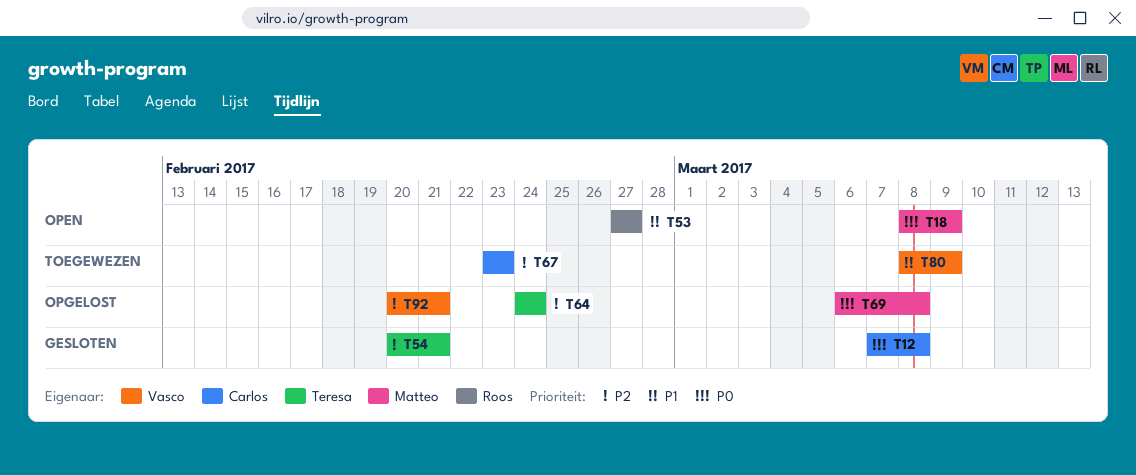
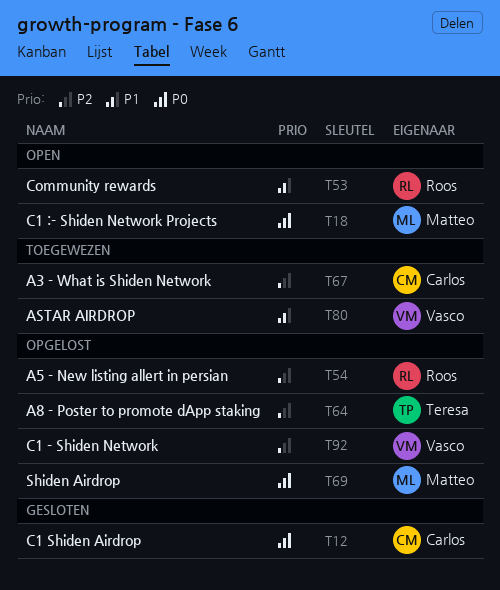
T54, status: Gesloten -> Opgelost
T54, owner: Teresa -> Roos

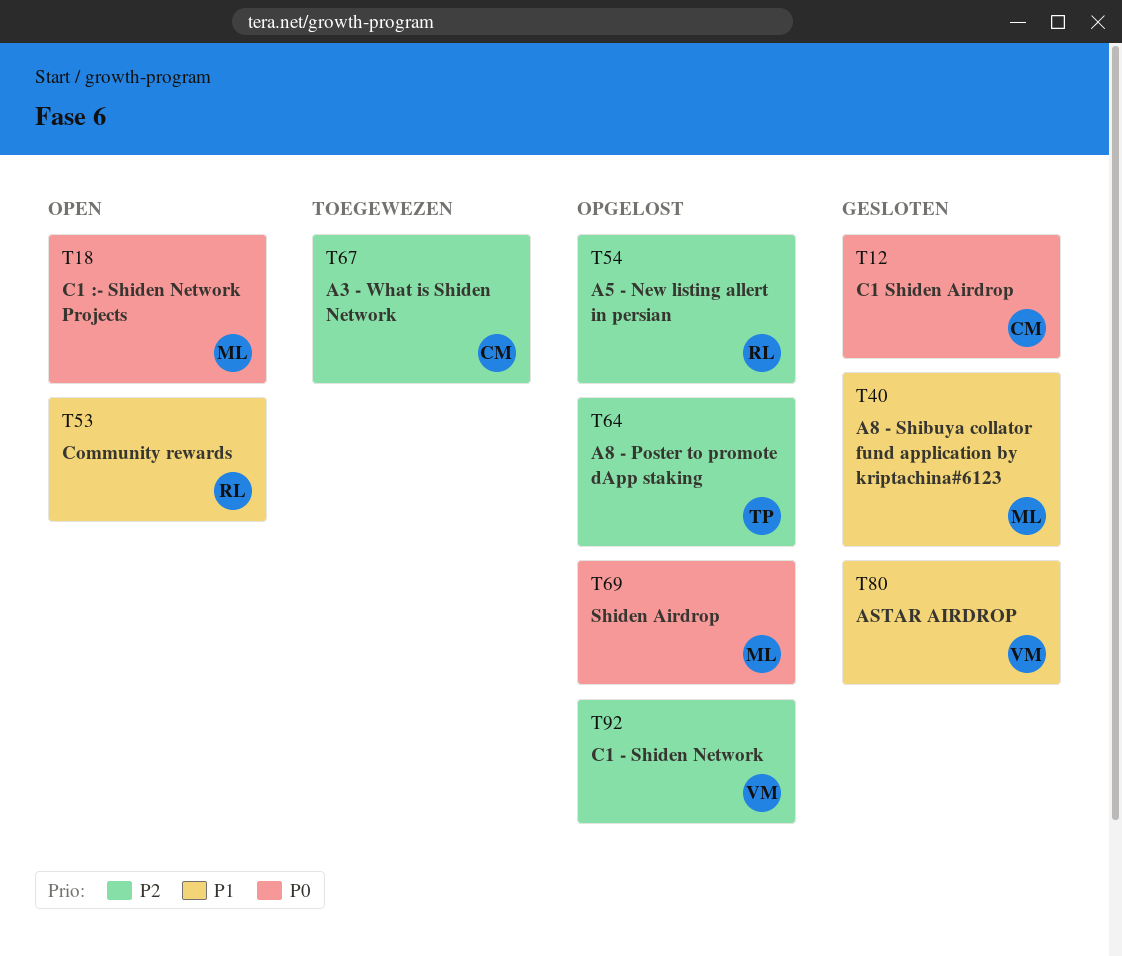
T40: none -> present
T80, status: Toegewezen -> Gesloten

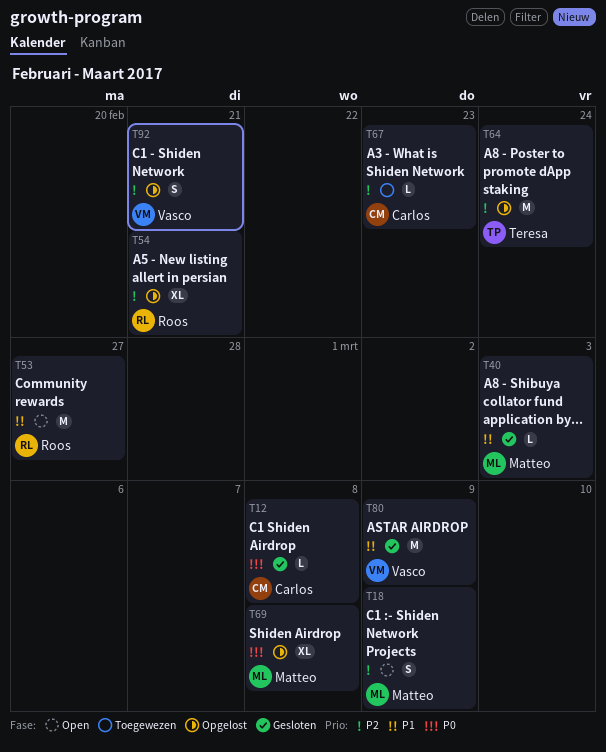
T18, priority: P0 -> P2

